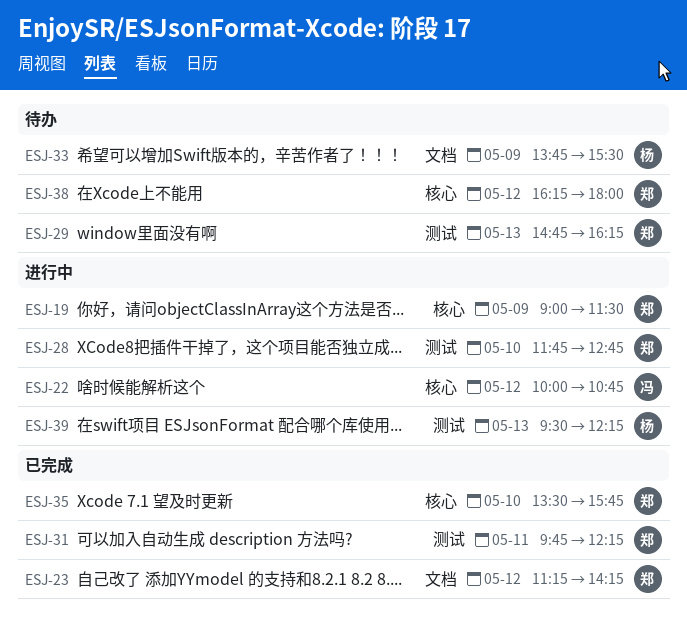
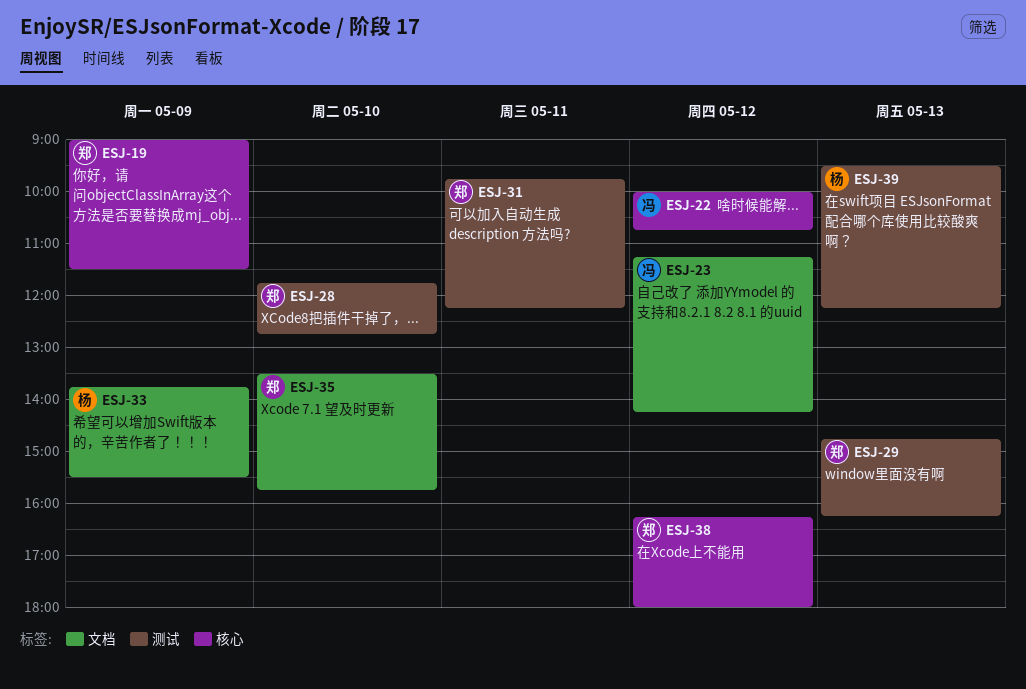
ESJ-23, owner: 郑 -> 冯
ESJ-35, label: 核心 -> 文档

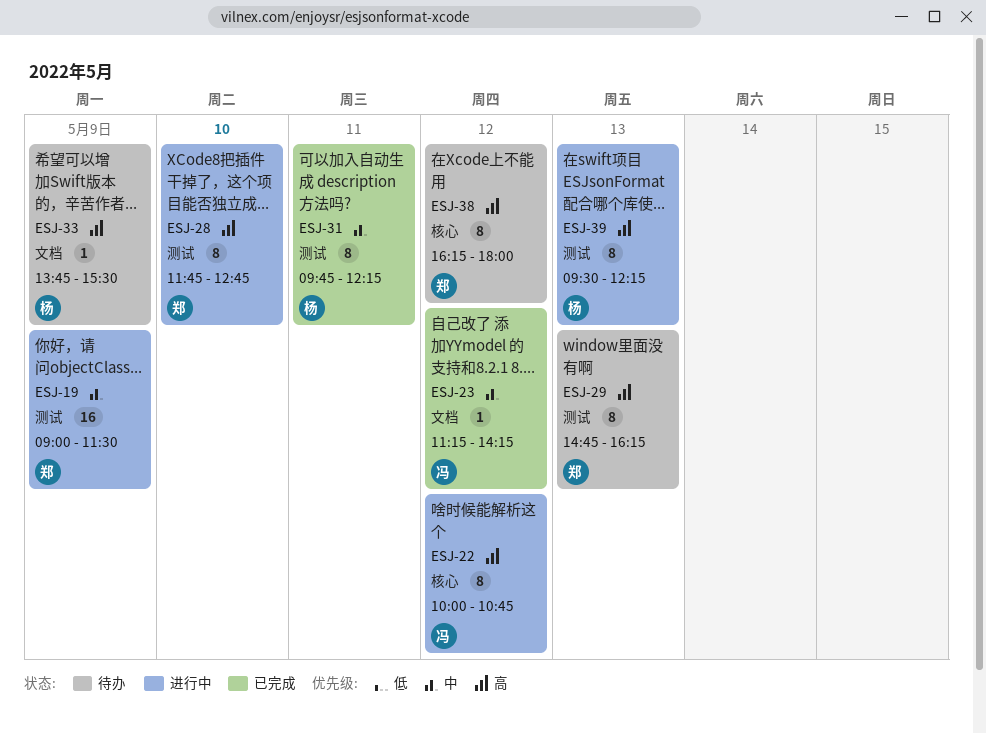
ESJ-19, label: 核心 -> 测试
ESJ-31, owner: 郑 -> 杨
ESJ-35: present -> none

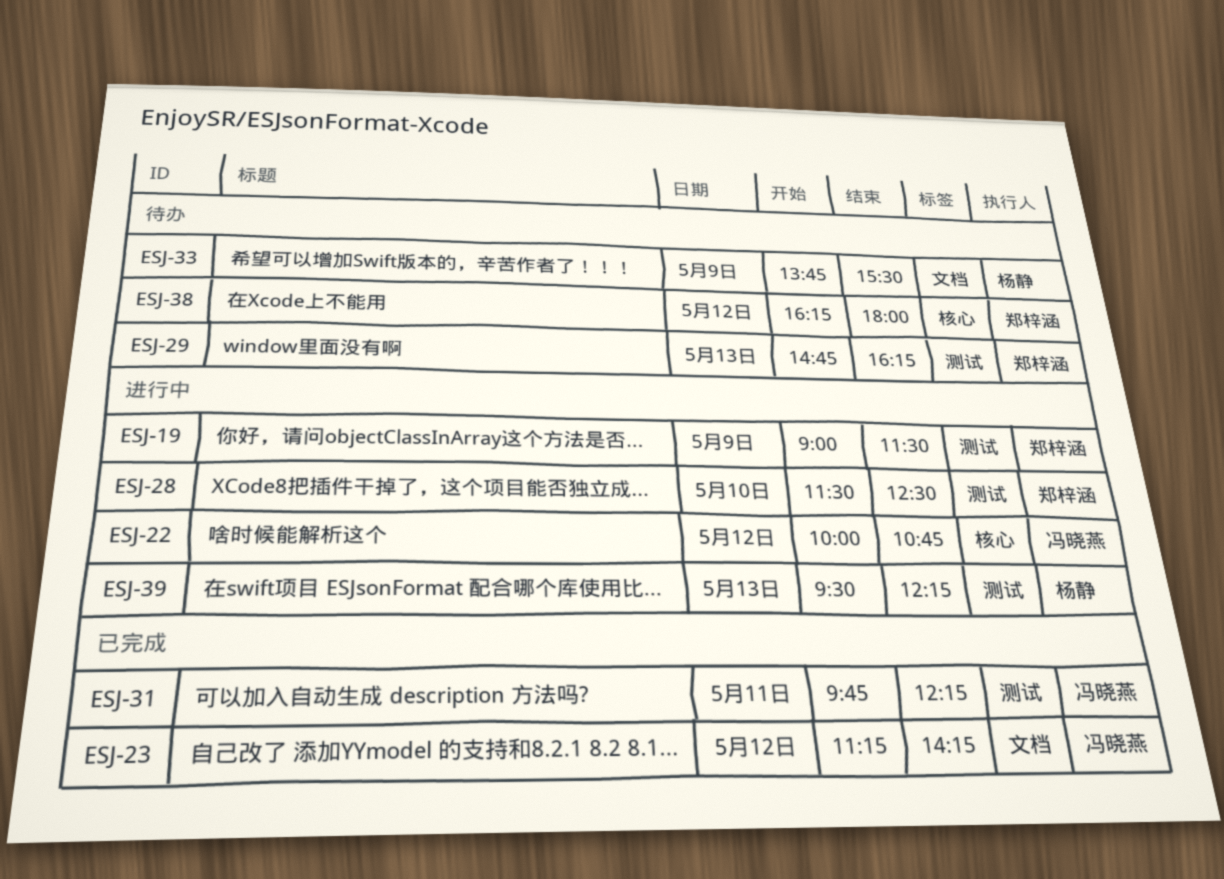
ESJ-28, begins: 11:45 -> 11:30
ESJ-28, ends: 12:45 -> 12:30
ESJ-31, owner: 杨静 -> 冯晓燕

